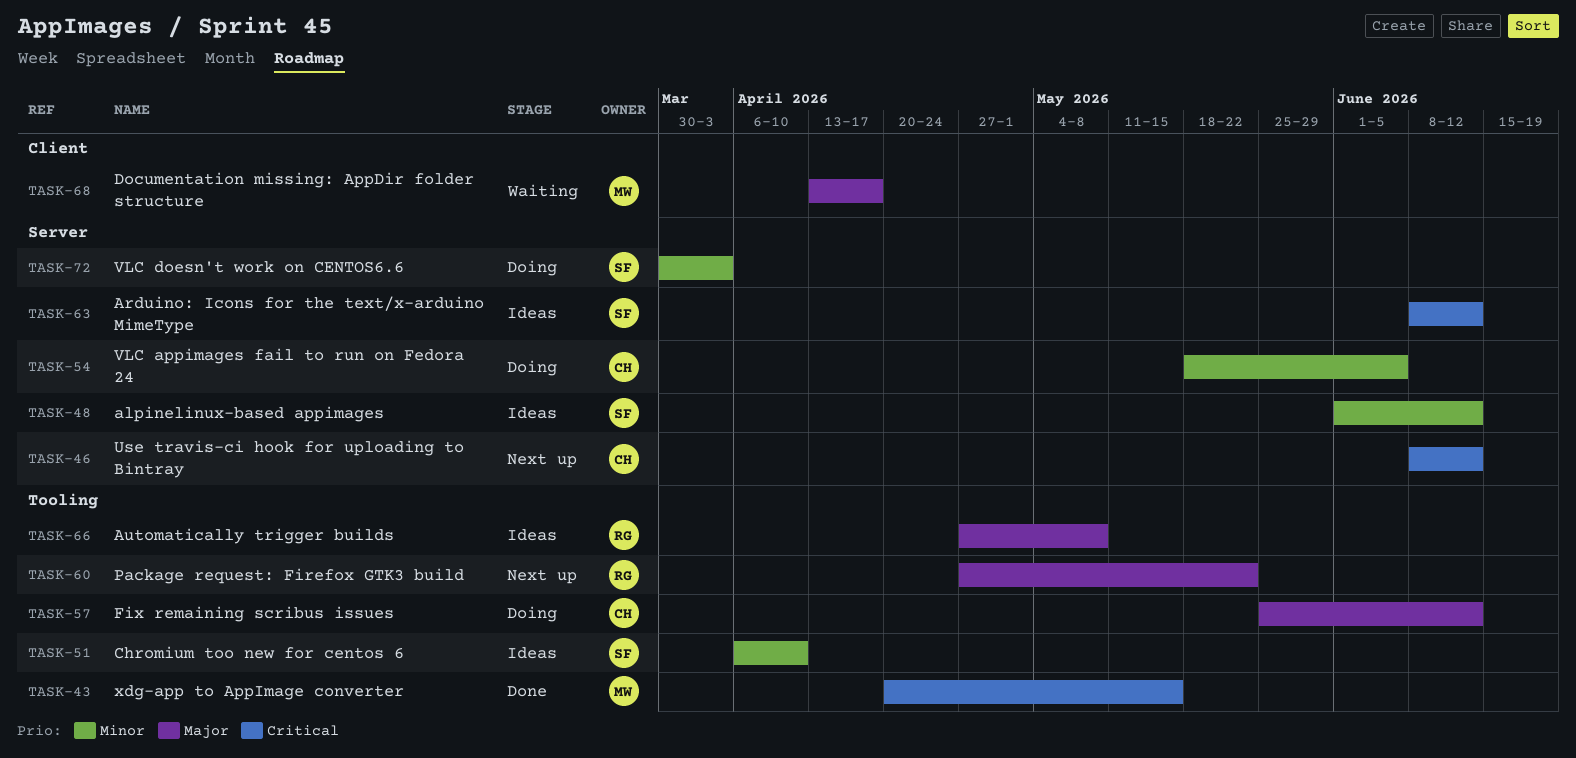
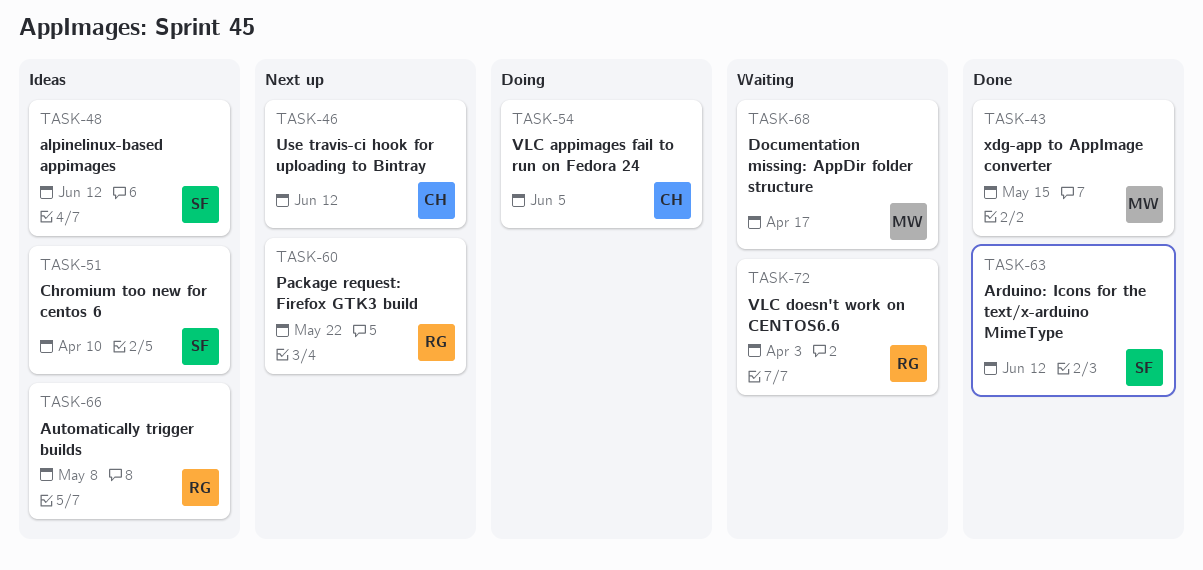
TASK-57: present -> none
TASK-63, status: Ideas -> Done
TASK-72, status: Doing -> Waiting
TASK-72, owner: SF -> RG

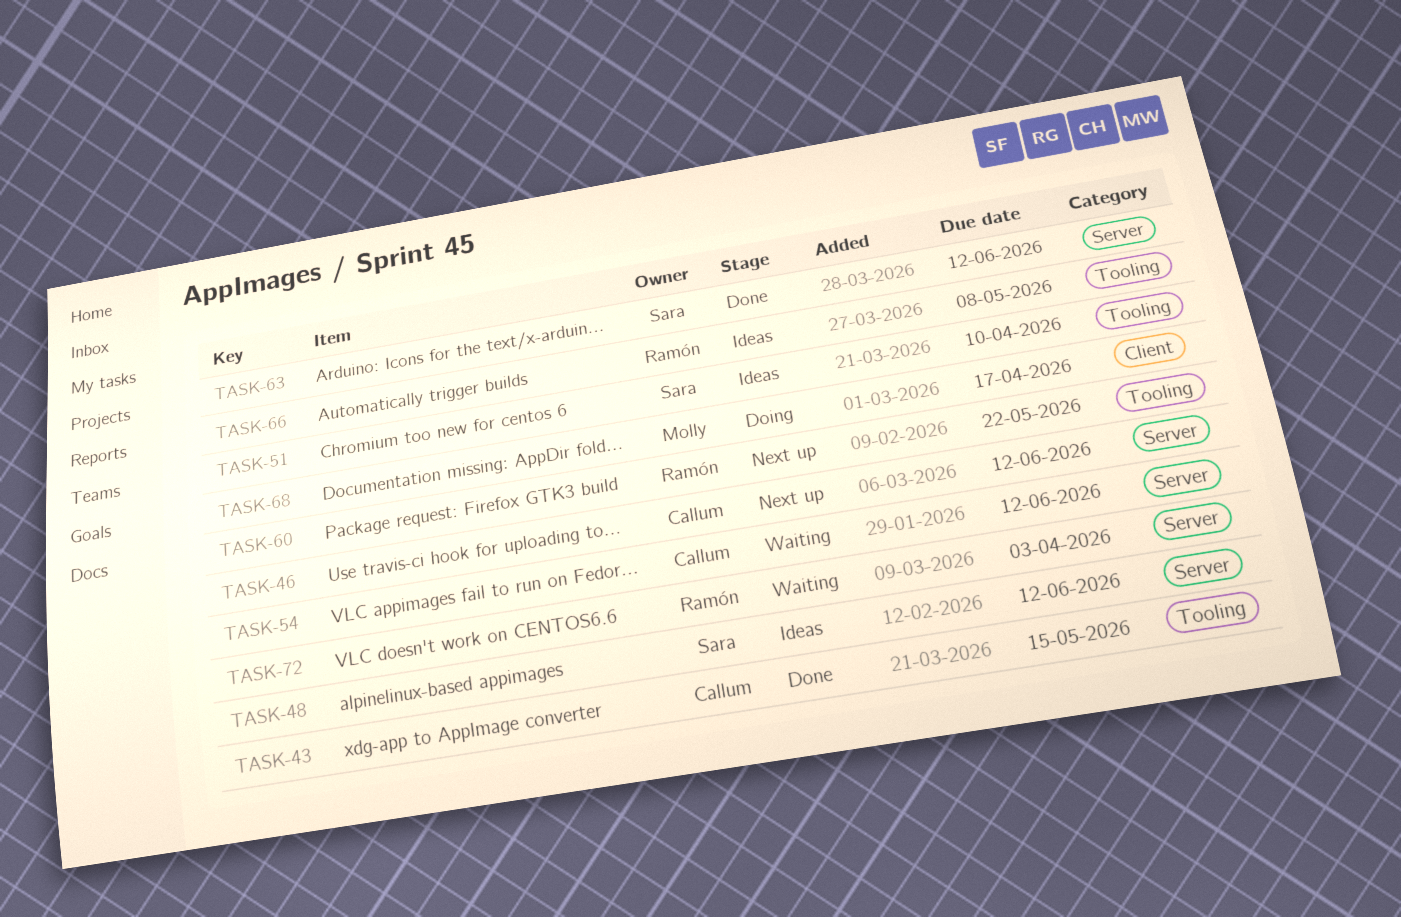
TASK-43, owner: Molly -> Callum
TASK-54, status: Doing -> Waiting
TASK-54, due: Jun 5 -> Jun 12
TASK-68, status: Waiting -> Doing

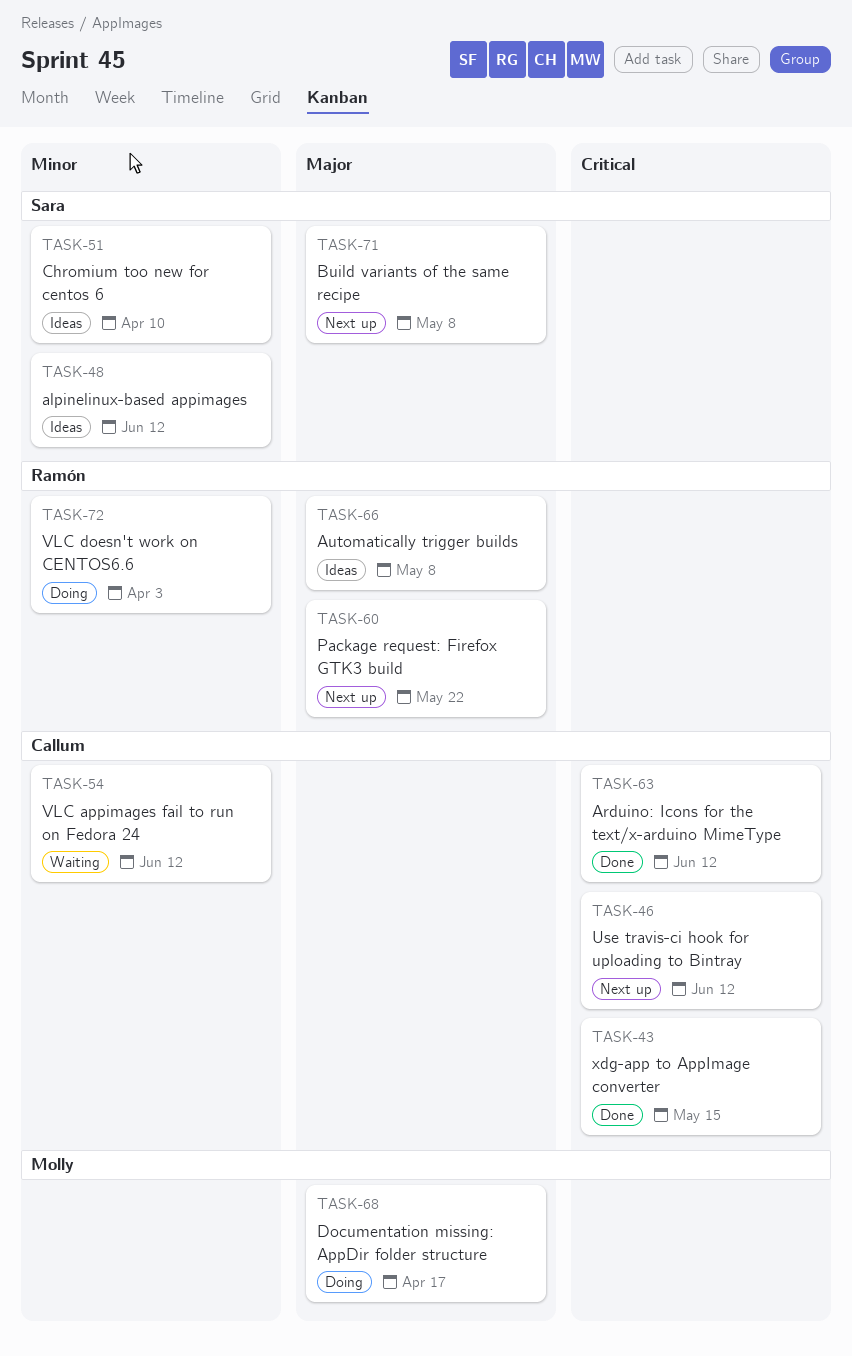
TASK-63, owner: Sara -> Callum
TASK-71: none -> present
TASK-72, status: Waiting -> Doing

